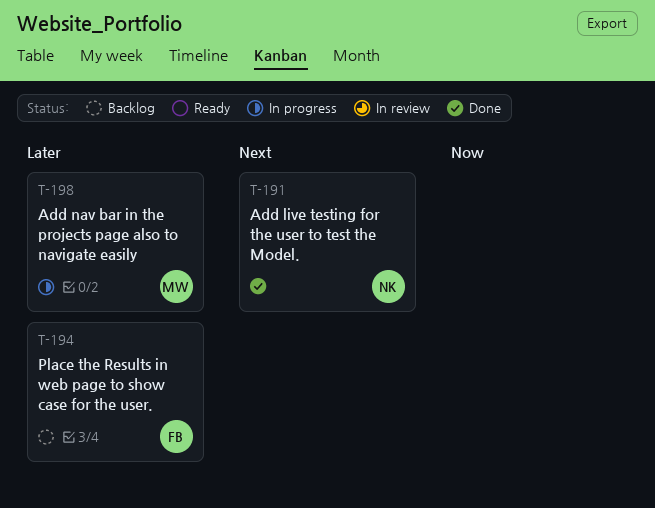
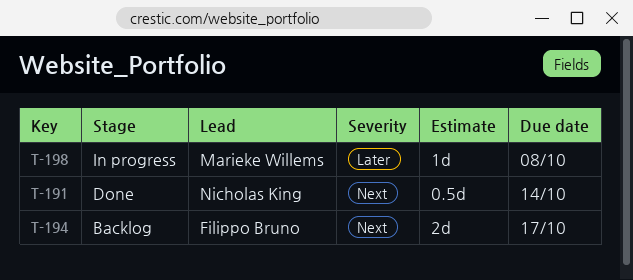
T-194, priority: Later -> Next

